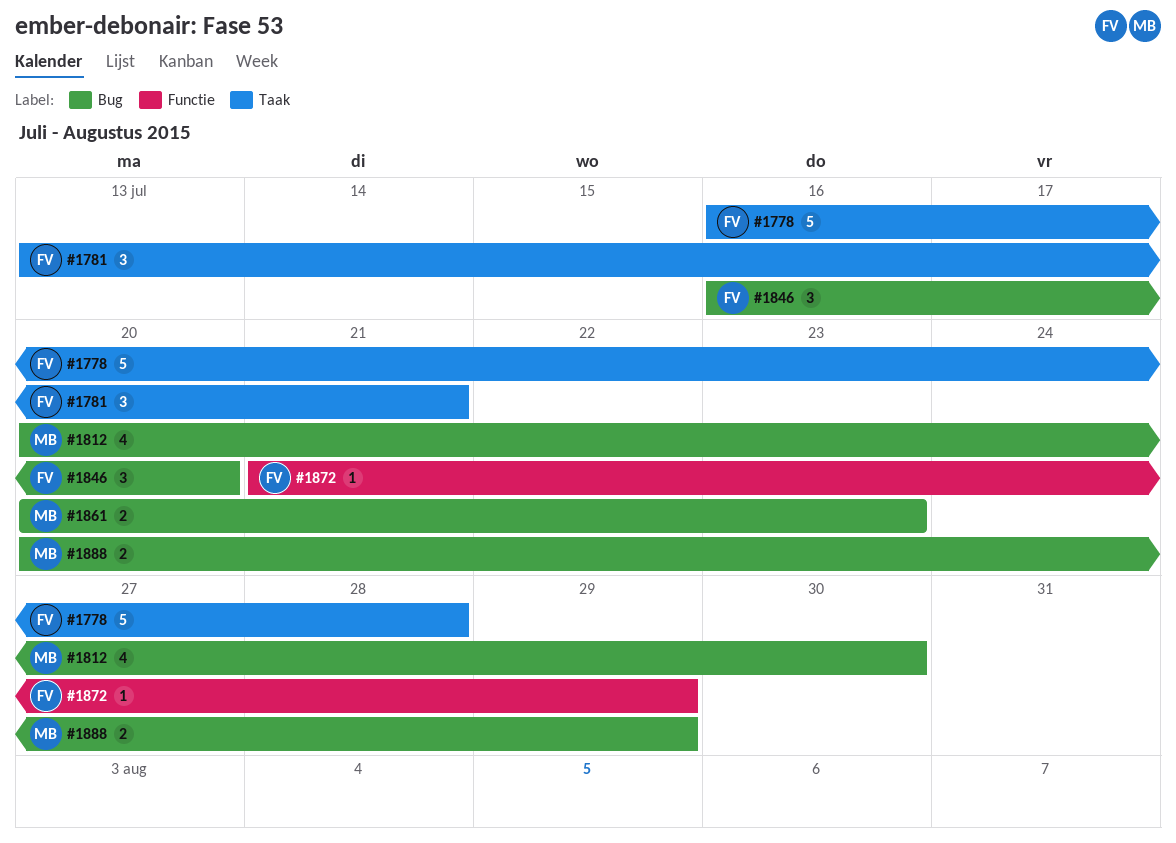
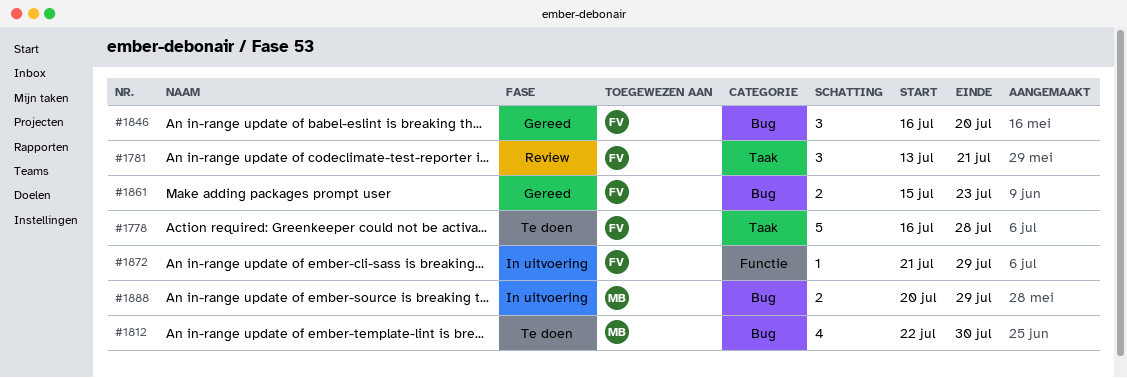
#1812, start: Jul 20 -> Jul 22
#1861, owner: MB -> FV
#1861, start: Jul 20 -> Jul 15

